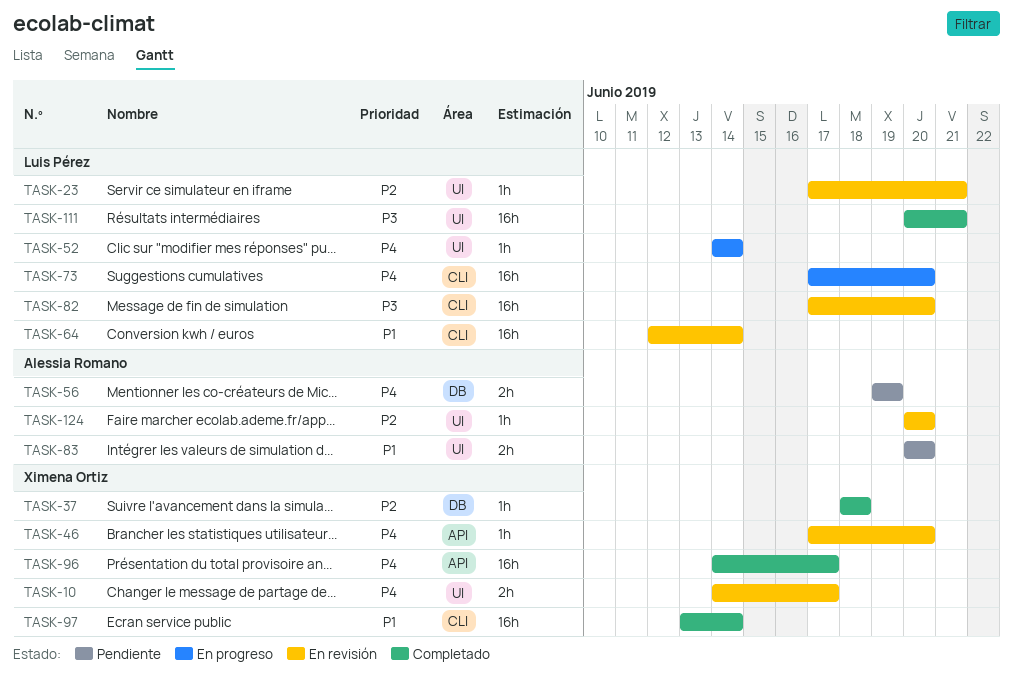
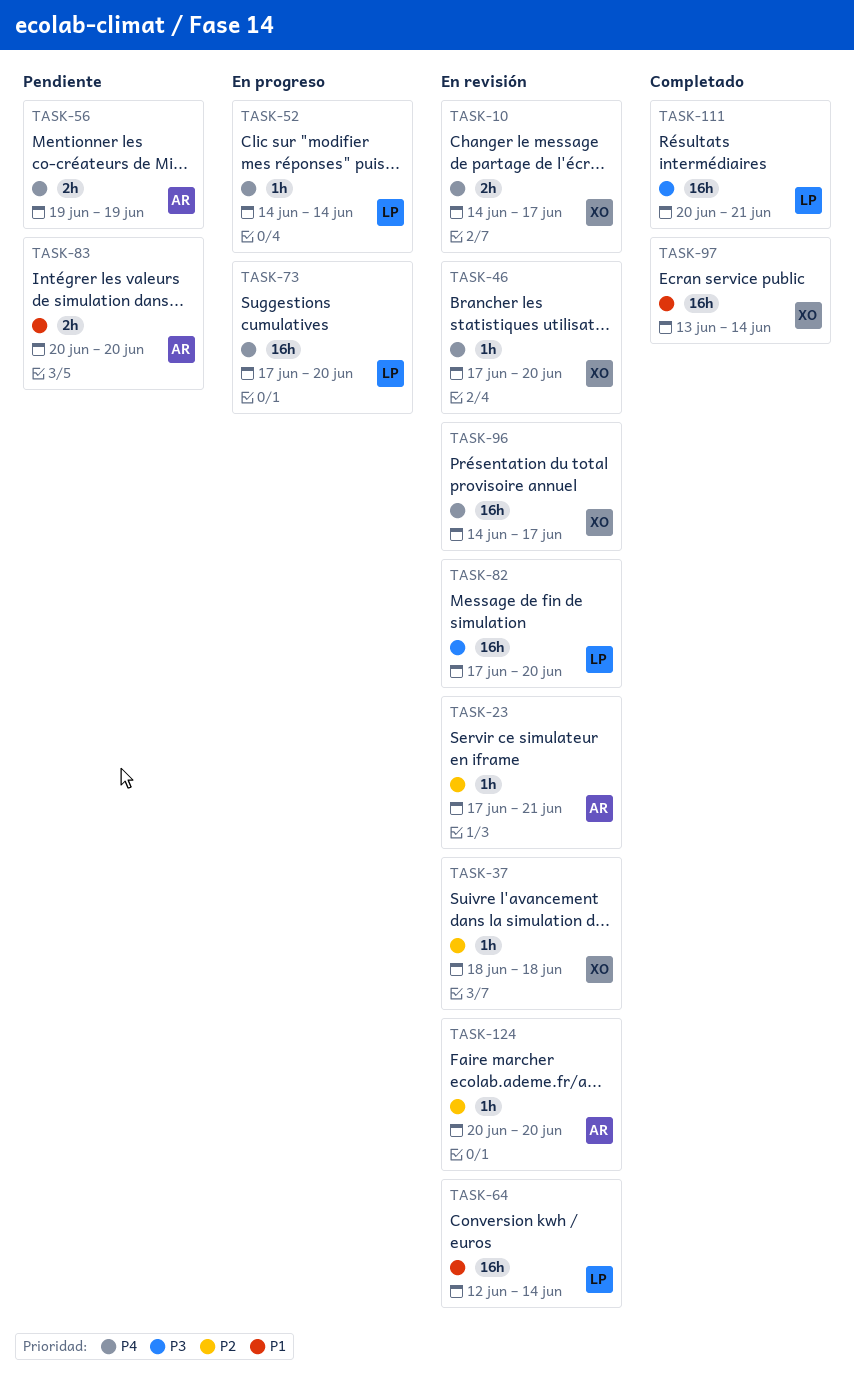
TASK-23, owner: Luis Pérez -> Alessia Romano
TASK-37, status: Completado -> En revisión
TASK-96, status: Completado -> En revisión

